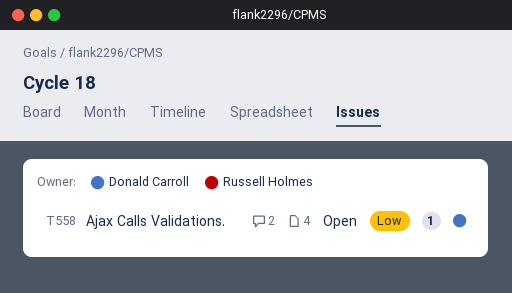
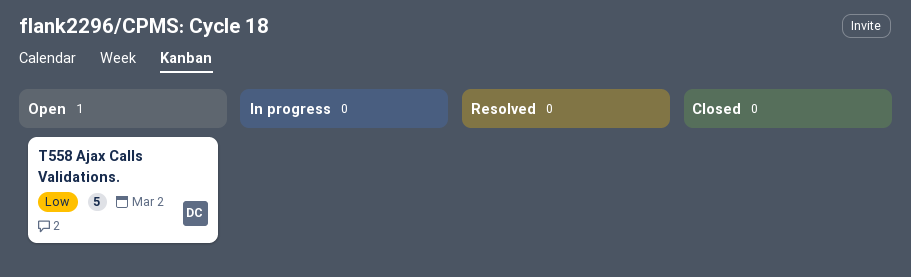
T558, estimate: 1 -> 5

